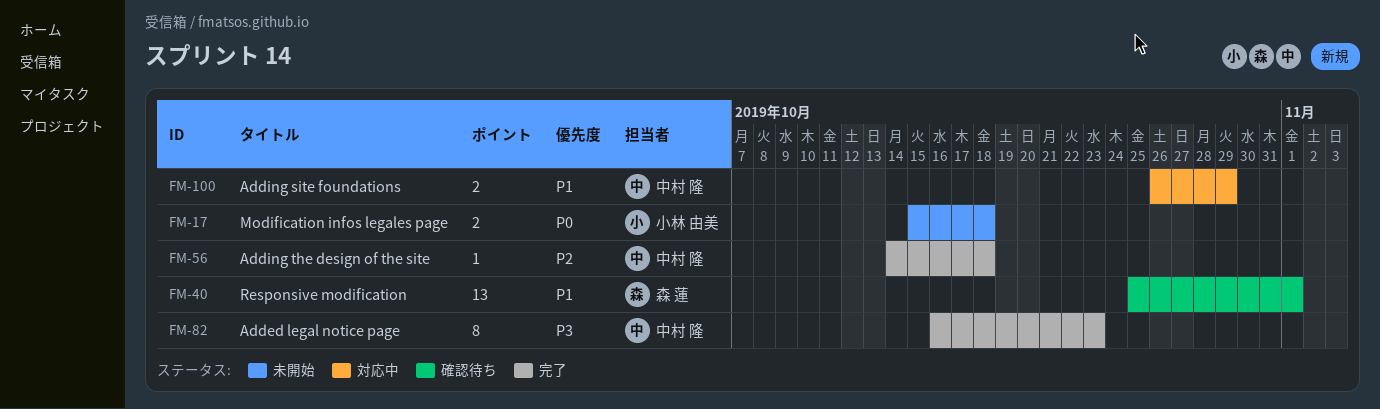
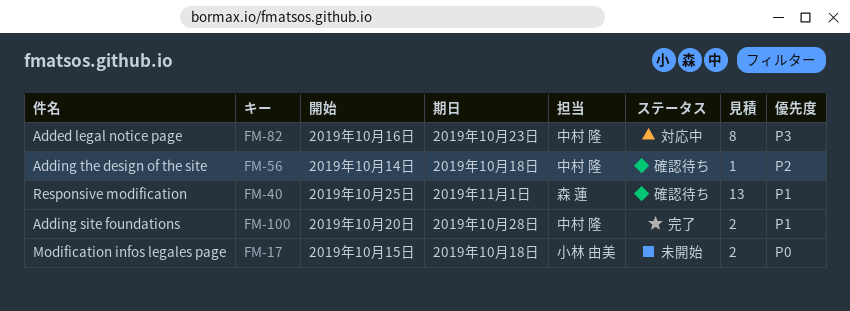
FM-56, status: 完了 -> 確認待ち
FM-82, status: 完了 -> 対応中
FM-100, status: 対応中 -> 完了
FM-100, start: Oct 26 -> Oct 20
FM-100, due: Oct 29 -> Oct 28

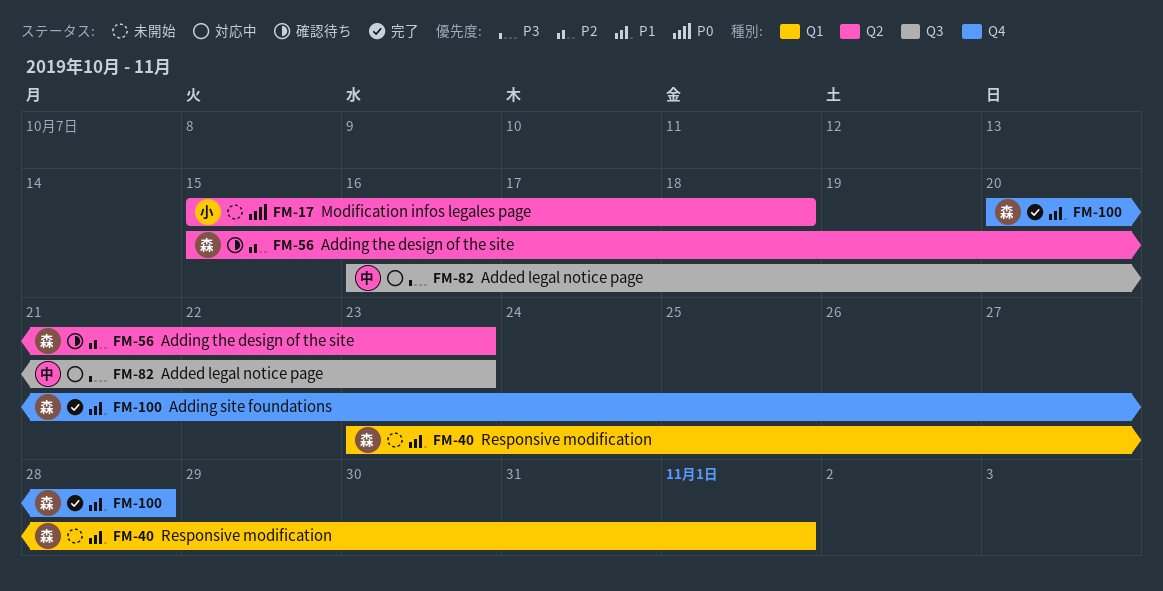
FM-40, status: 確認待ち -> 未開始
FM-40, start: Oct 25 -> Oct 23
FM-56, owner: 中村 隆 -> 森 蓮
FM-56, start: Oct 14 -> Oct 15
FM-56, due: Oct 18 -> Oct 23
FM-100, owner: 中村 隆 -> 森 蓮

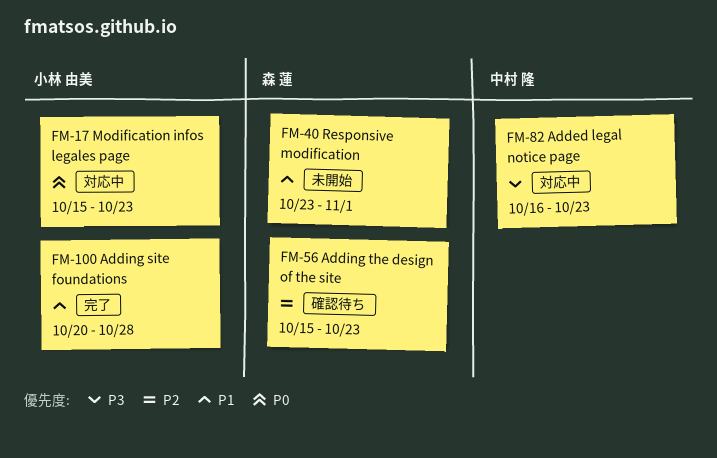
FM-17, status: 未開始 -> 対応中
FM-17, due: Oct 18 -> Oct 23
FM-100, owner: 森 蓮 -> 小林 由美

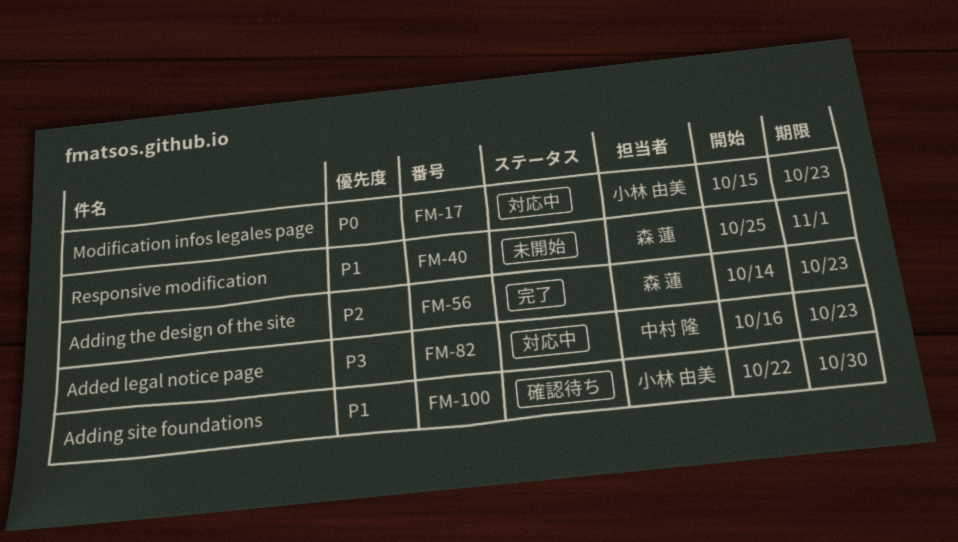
FM-40, start: Oct 23 -> Oct 25
FM-56, status: 確認待ち -> 完了
FM-56, start: Oct 15 -> Oct 14
FM-100, status: 完了 -> 確認待ち
FM-100, start: Oct 20 -> Oct 22
FM-100, due: Oct 28 -> Oct 30

